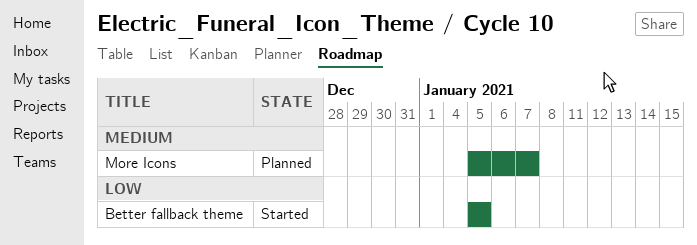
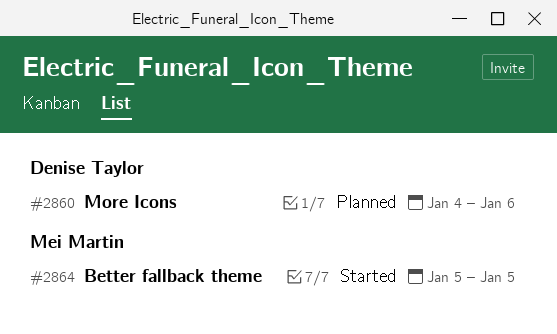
More Icons, start: Jan 5 -> Jan 4
More Icons, due: Jan 7 -> Jan 6

